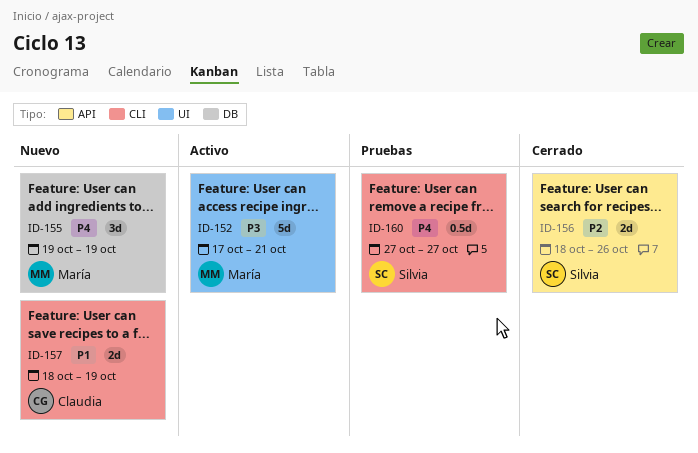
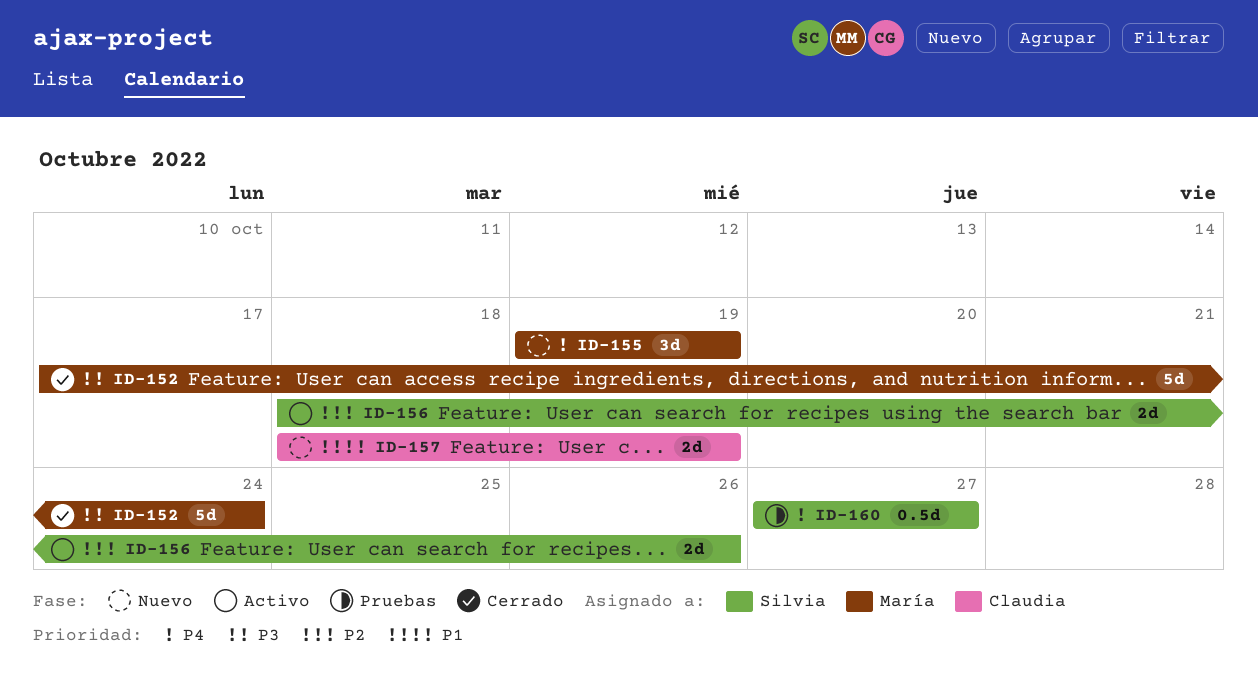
ID-152, status: Activo -> Cerrado
ID-152, due: Oct 21 -> Oct 24
ID-156, status: Cerrado -> Activo

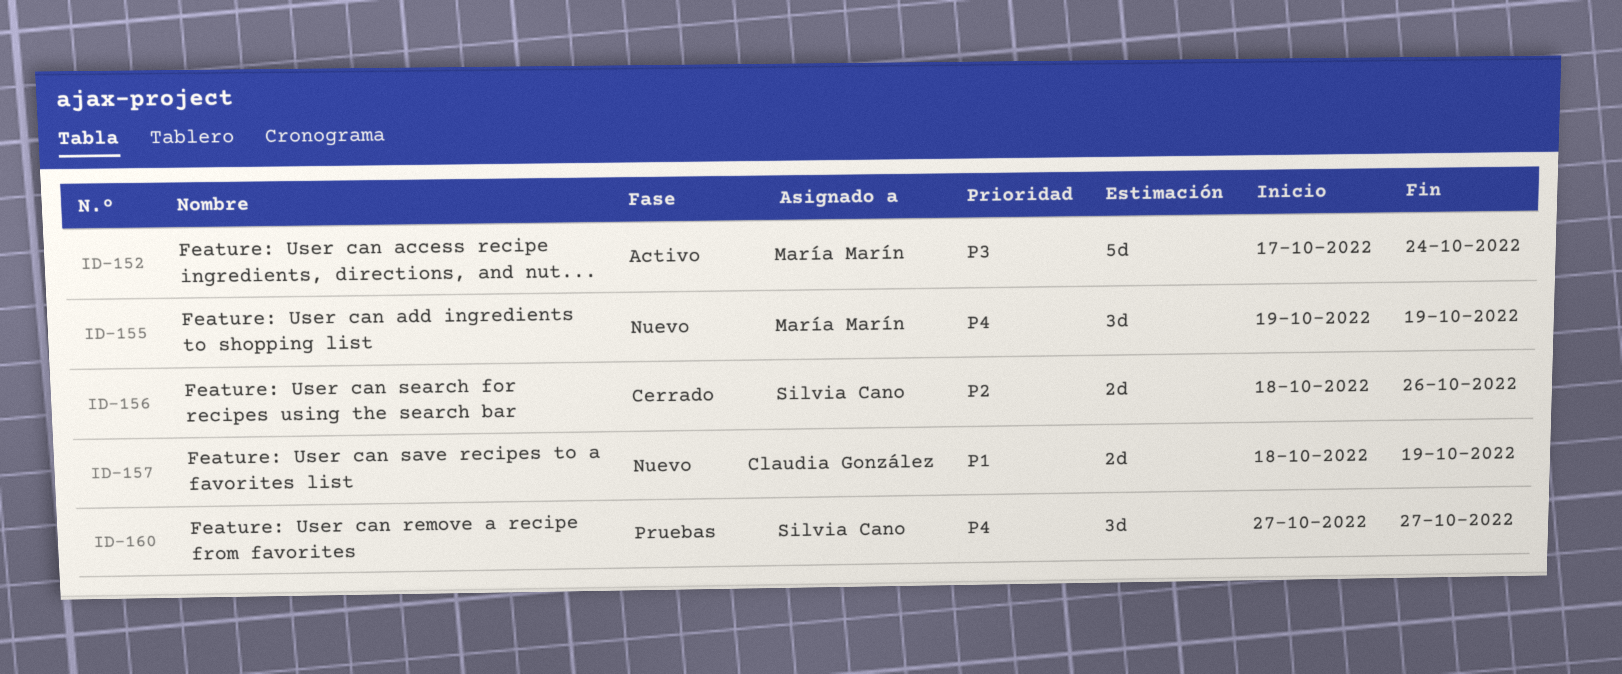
ID-152, status: Cerrado -> Activo
ID-156, status: Activo -> Cerrado
ID-160, estimate: 0.5d -> 3d

